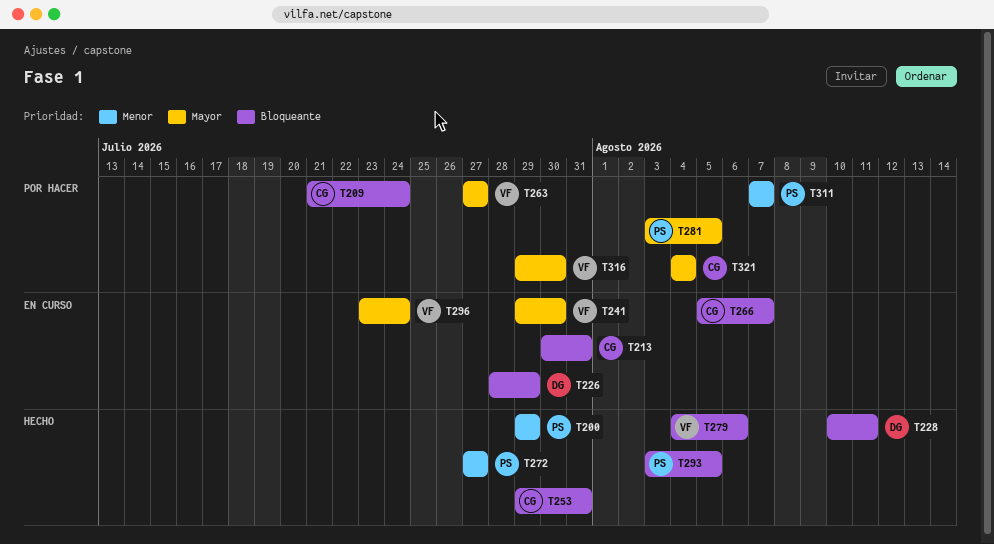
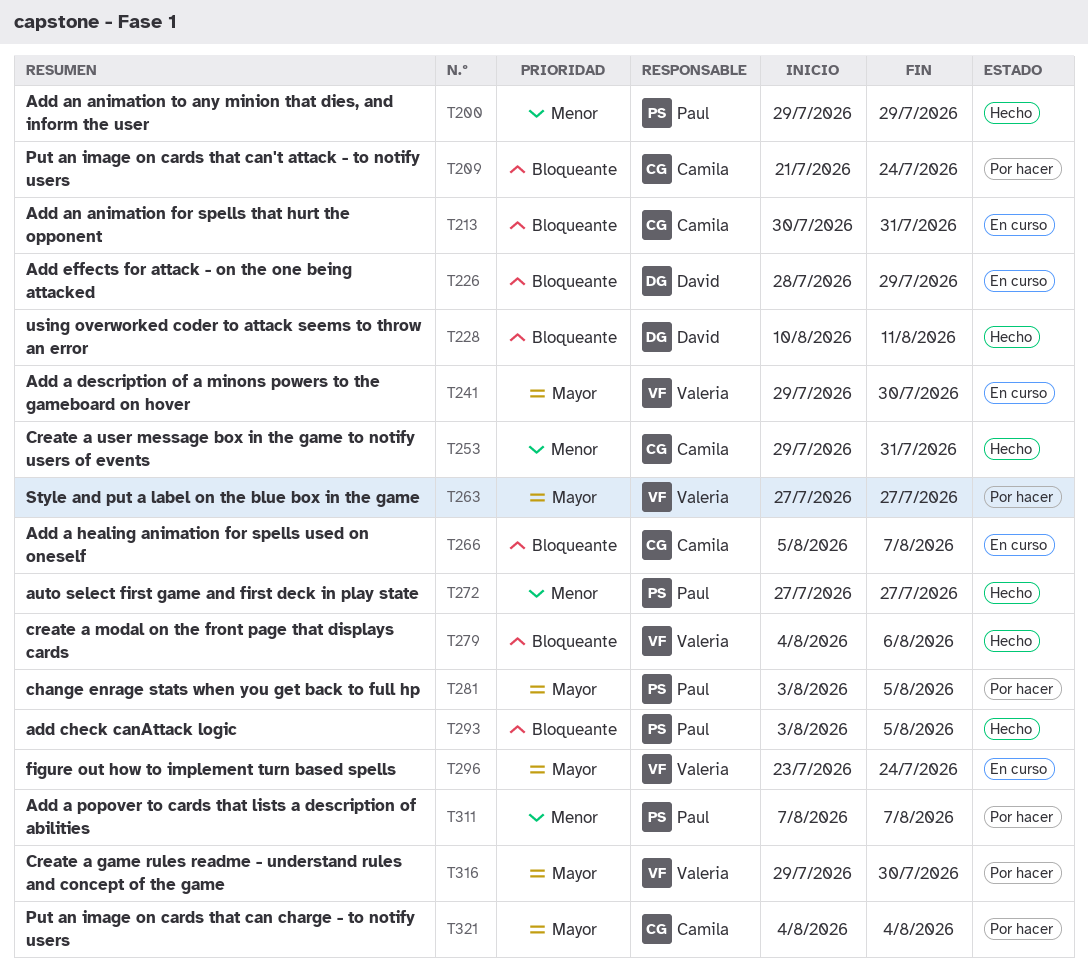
T253, priority: Bloqueante -> Menor

